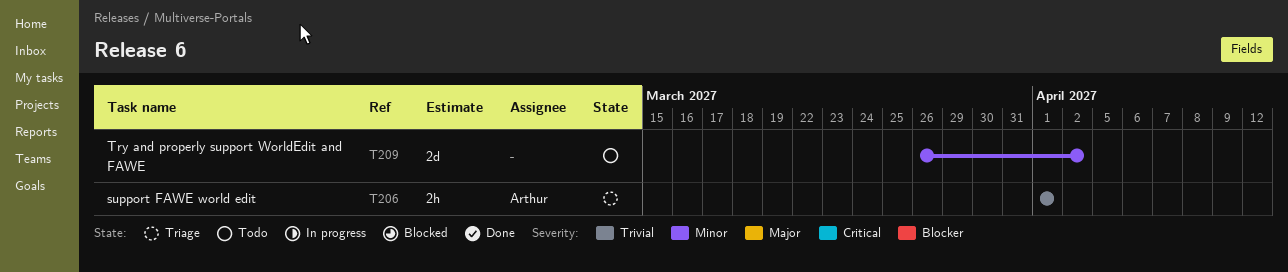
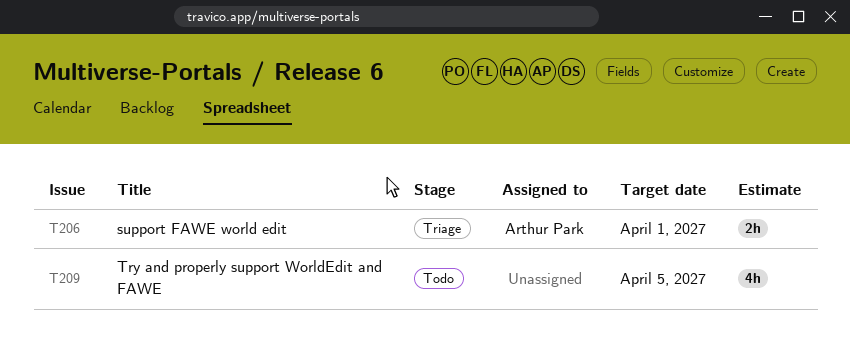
T209, estimate: 2d -> 4h
T209, due: Apr 2 -> Apr 5

